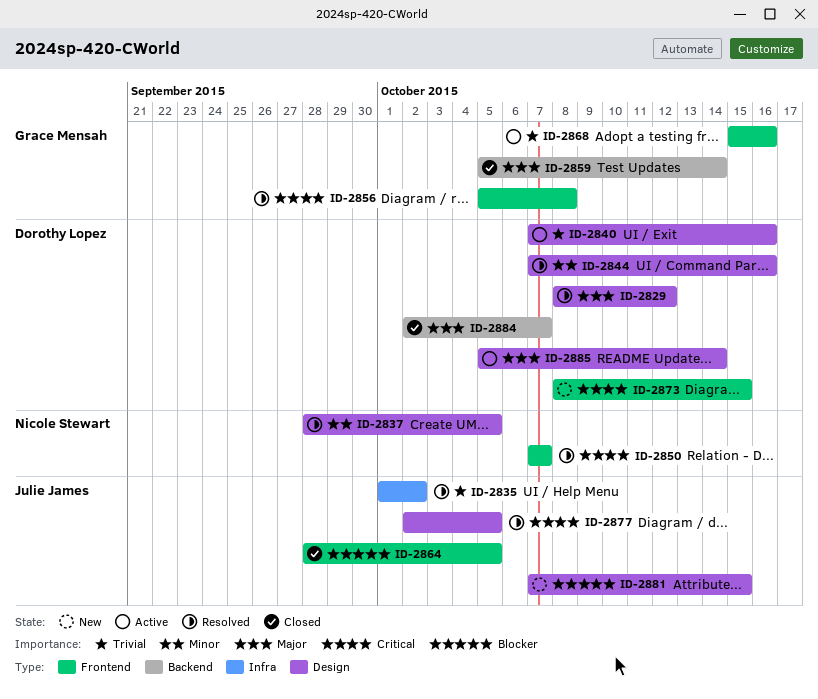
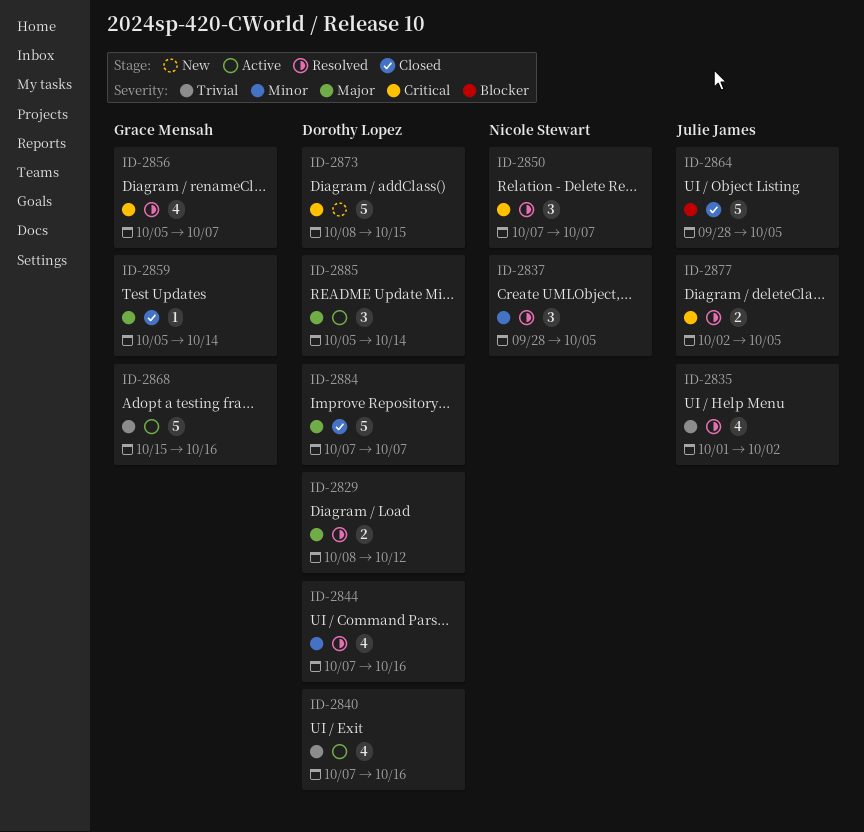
ID-2856, due: Oct 8 -> Oct 7
ID-2881: present -> none
ID-2884, start: Oct 2 -> Oct 7

